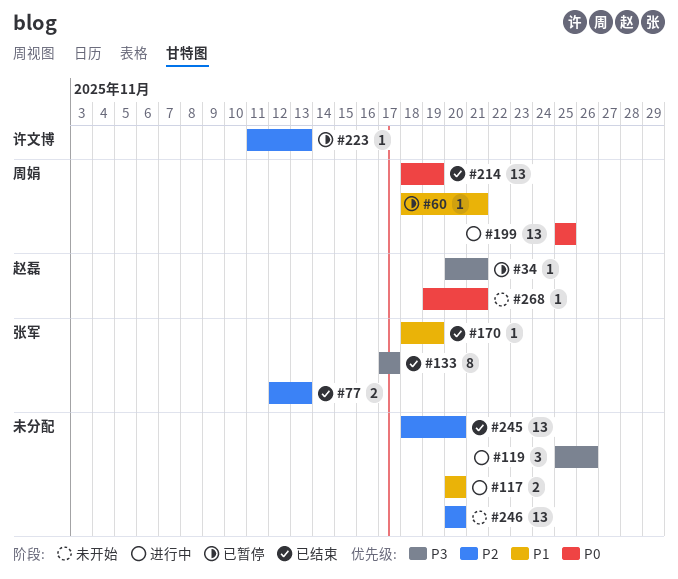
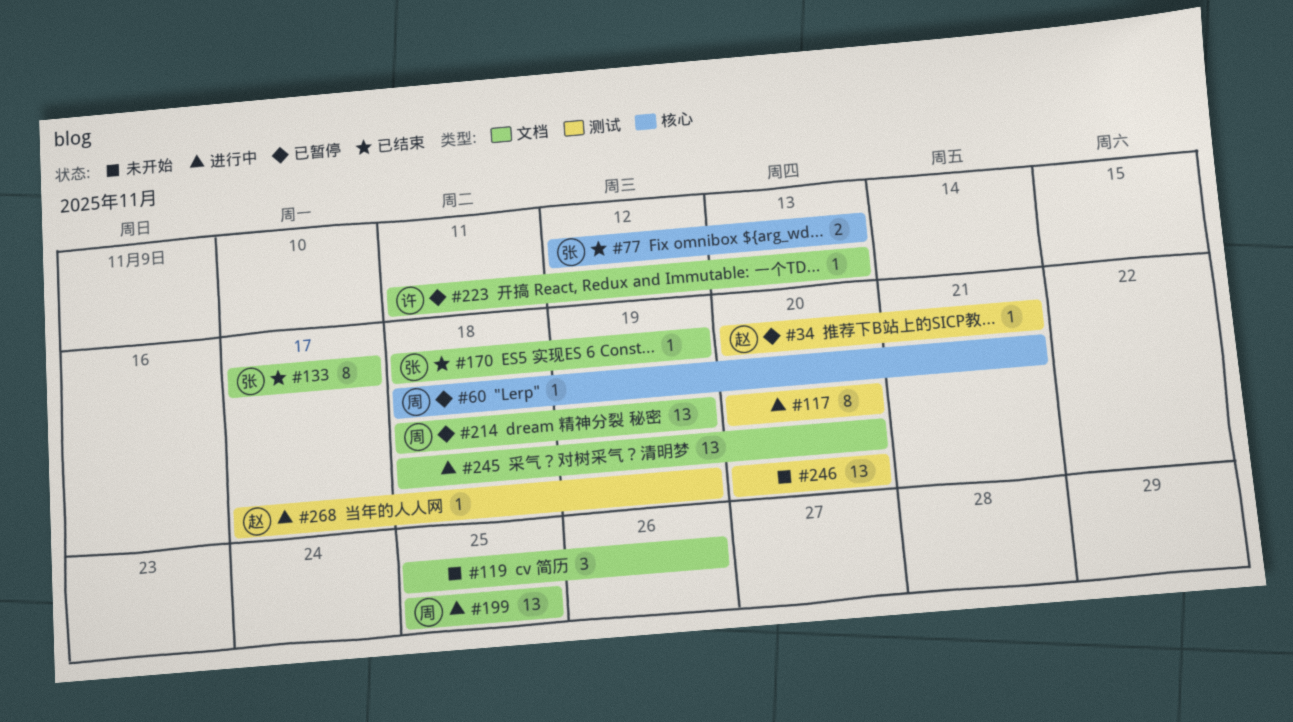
#117, estimate: 2 -> 8
#119, status: 进行中 -> 未开始
#214, status: 已结束 -> 已暂停
#245, status: 已结束 -> 进行中
#268, status: 未开始 -> 进行中
#268, start: Nov 19 -> Nov 17
#268, due: Nov 21 -> Nov 19

